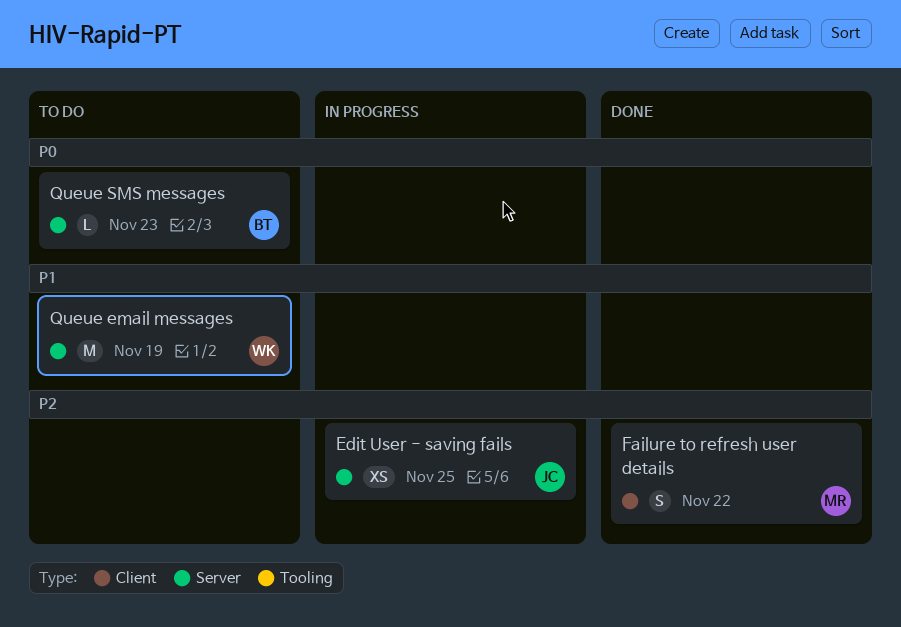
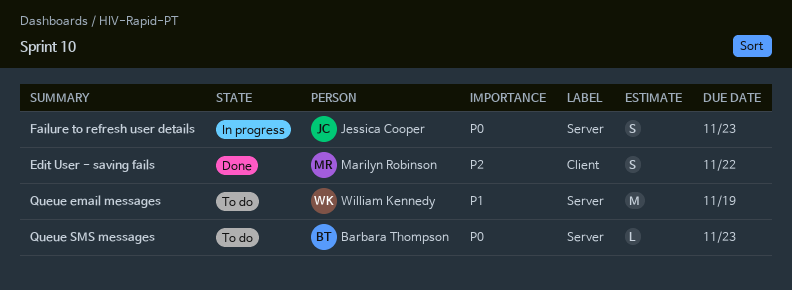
Edit User - saving fails, status: In progress -> Done
Edit User - saving fails, owner: Jessica Cooper -> Marilyn Robinson
Edit User - saving fails, label: Server -> Client
Edit User - saving fails, estimate: XS -> S
Edit User - saving fails, due: Nov 25 -> Nov 22
Failure to refresh user details, status: Done -> In progress
Failure to refresh user details, owner: Marilyn Robinson -> Jessica Cooper
Failure to refresh user details, priority: P2 -> P0
Failure to refresh user details, label: Client -> Server
Failure to refresh user details, due: Nov 22 -> Nov 23

